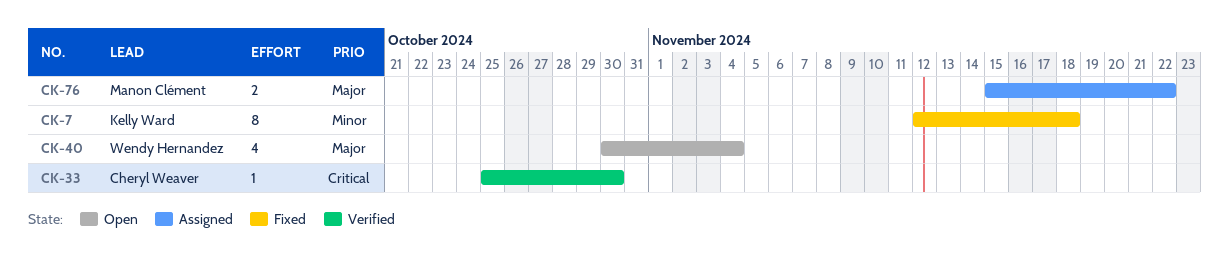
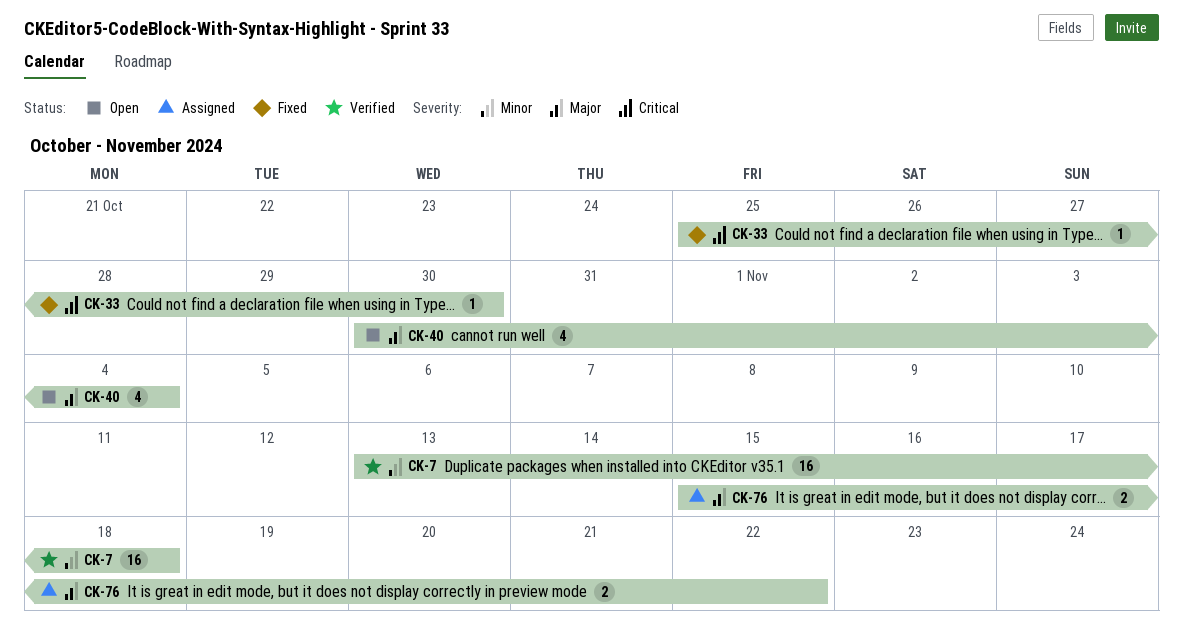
CK-7, status: Fixed -> Verified
CK-7, estimate: 8 -> 16
CK-7, start: Nov 12 -> Nov 13
CK-33, status: Verified -> Fixed

